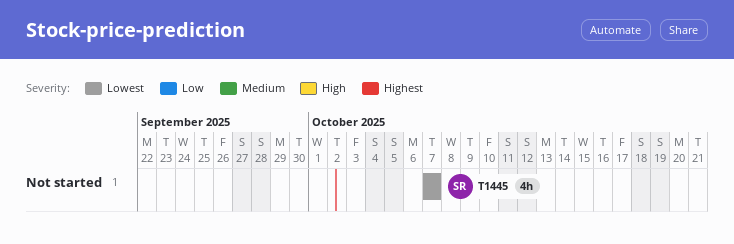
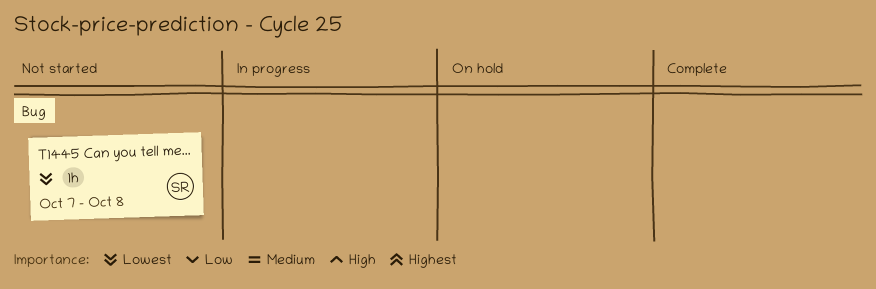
T1445, estimate: 4h -> 1h
T1445, due: Oct 7 -> Oct 8

